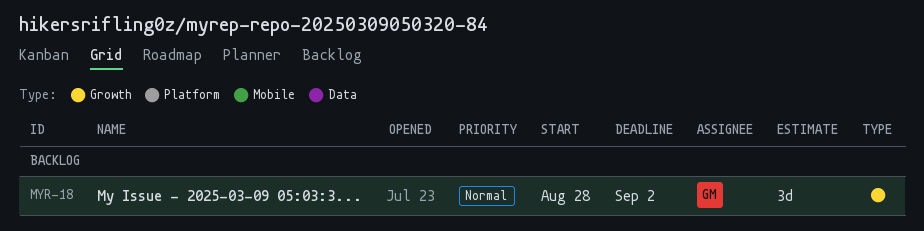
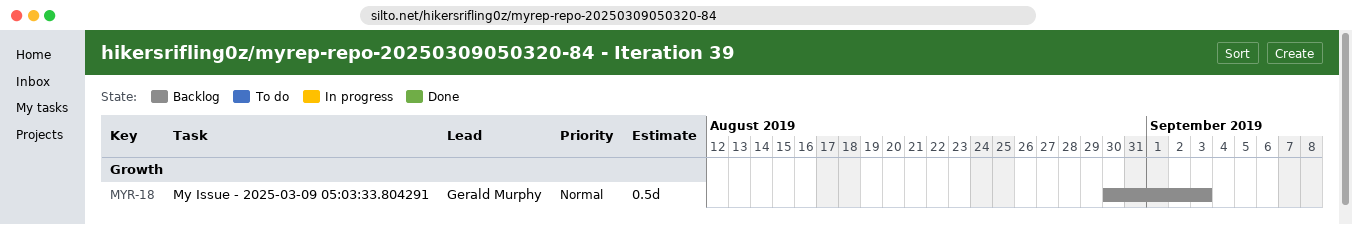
MYR-18, estimate: 3d -> 0.5d
MYR-18, start: Aug 28 -> Aug 30
MYR-18, due: Sep 2 -> Sep 3

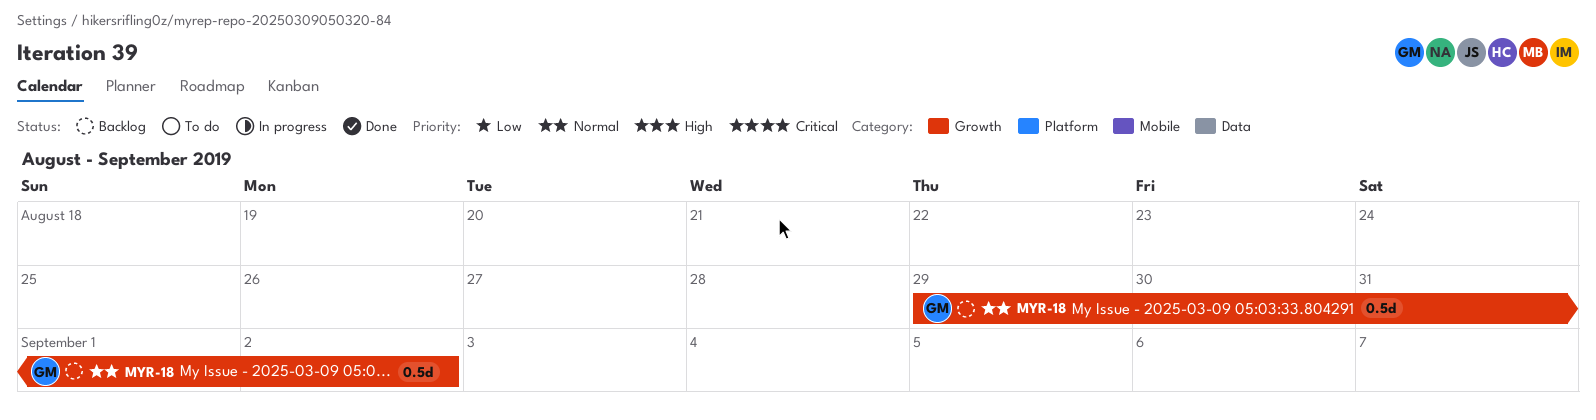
MYR-18, start: Aug 30 -> Aug 29
MYR-18, due: Sep 3 -> Sep 2

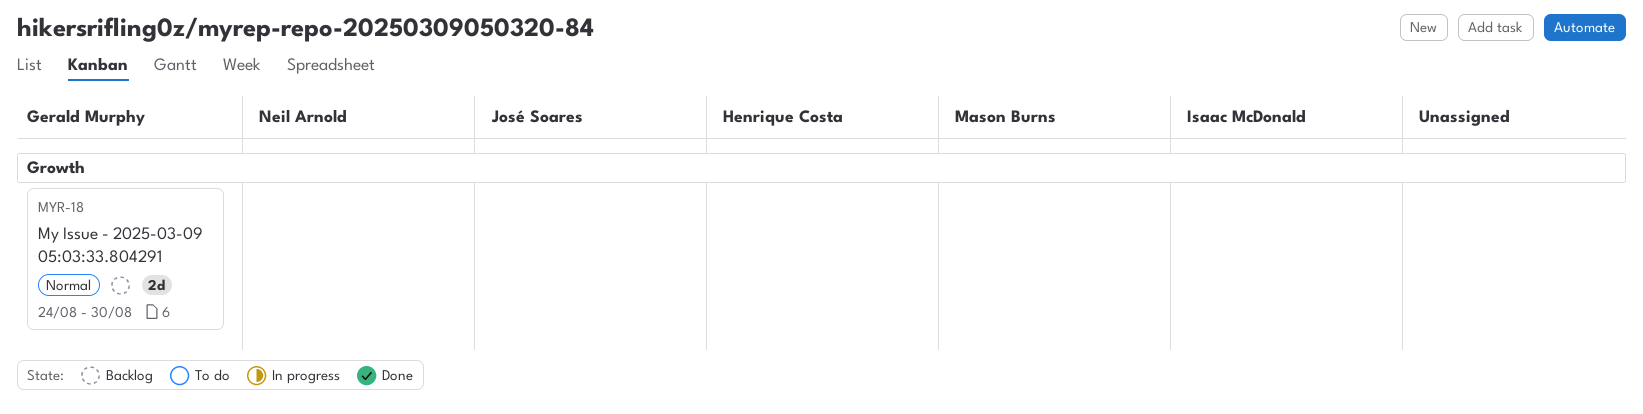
MYR-18, estimate: 0.5d -> 2d
MYR-18, start: Aug 29 -> Aug 24
MYR-18, due: Sep 2 -> Aug 30

